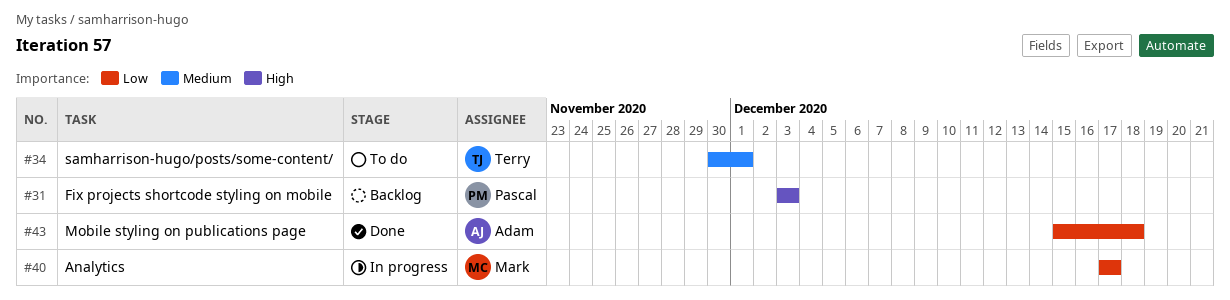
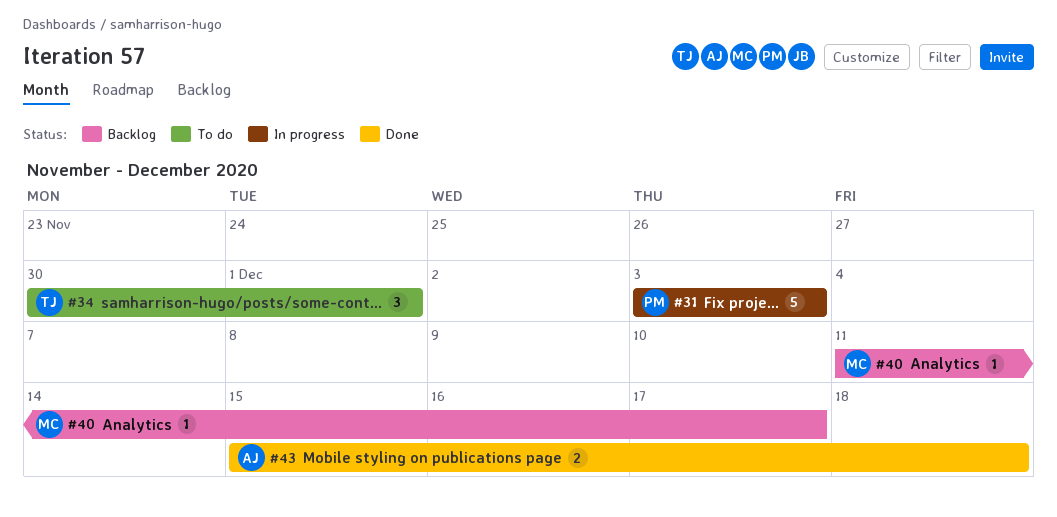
#31, status: Backlog -> In progress
#40, status: In progress -> Backlog
#40, start: Dec 17 -> Dec 11

